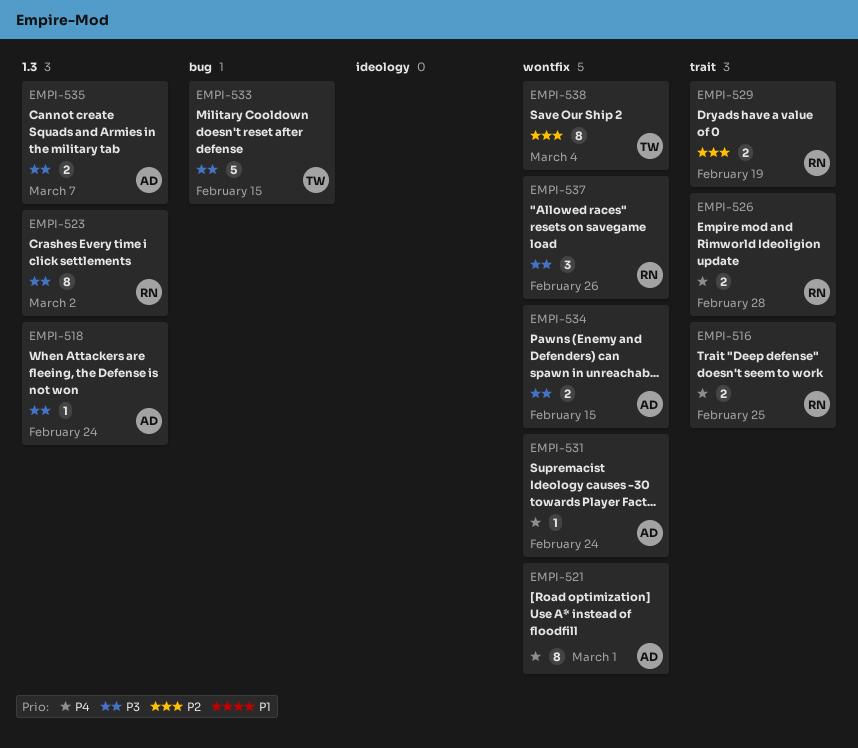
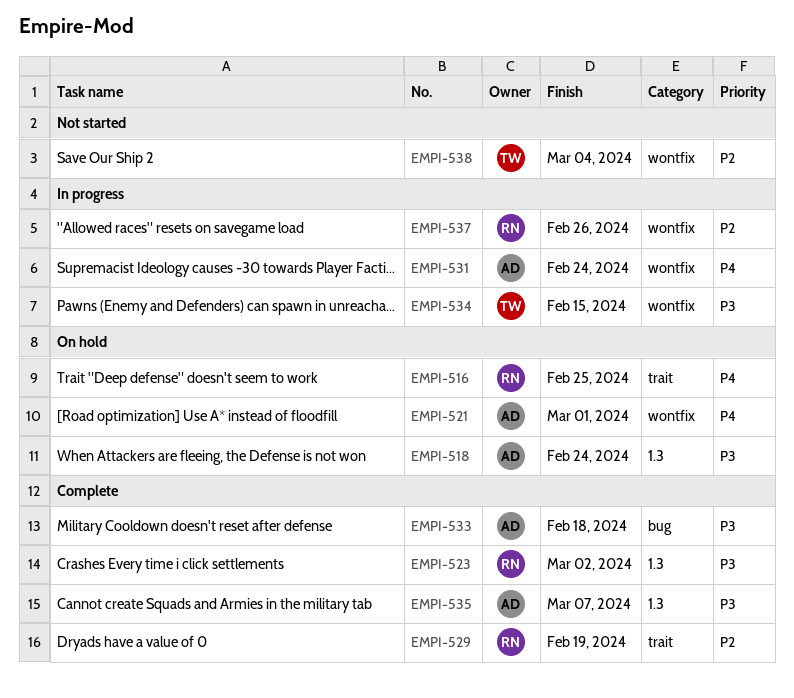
EMPI-526: present -> none
EMPI-533, owner: TW -> AD
EMPI-533, due: Feb 15 -> Feb 18
EMPI-534, owner: AD -> TW
EMPI-537, priority: P3 -> P2

